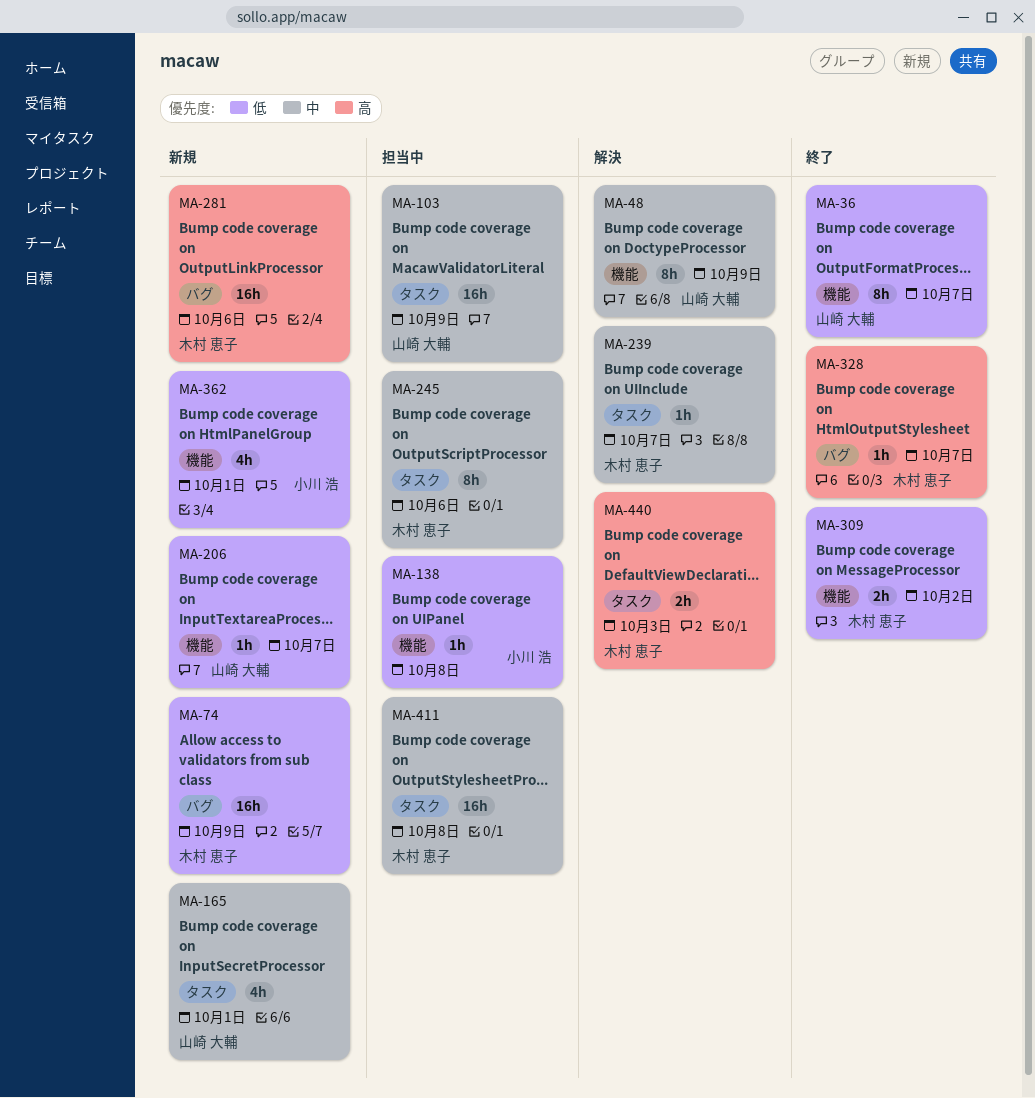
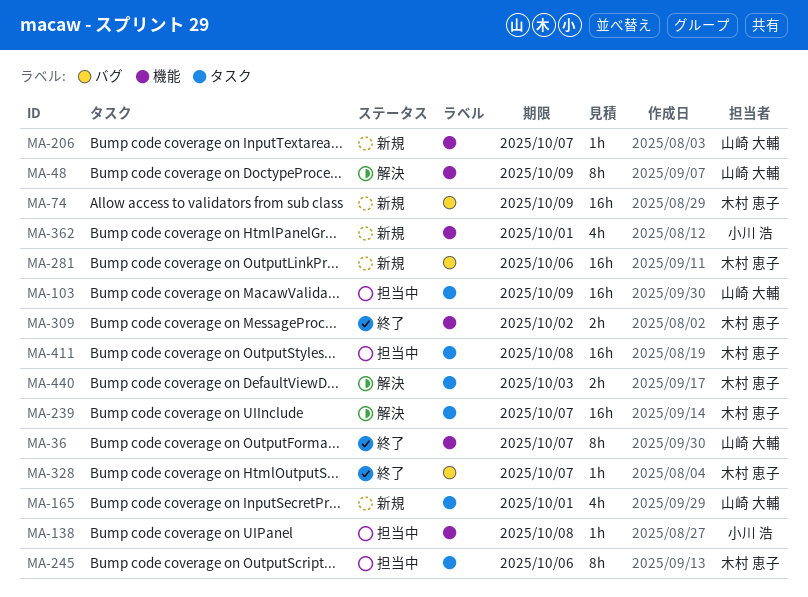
MA-239, estimate: 1h -> 16h

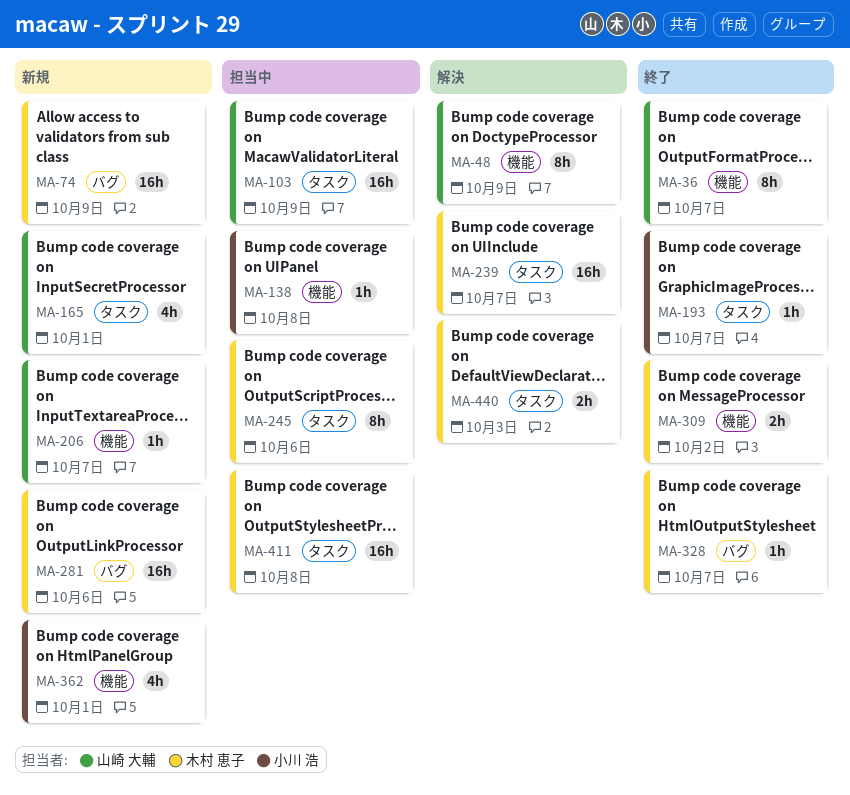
MA-193: none -> present

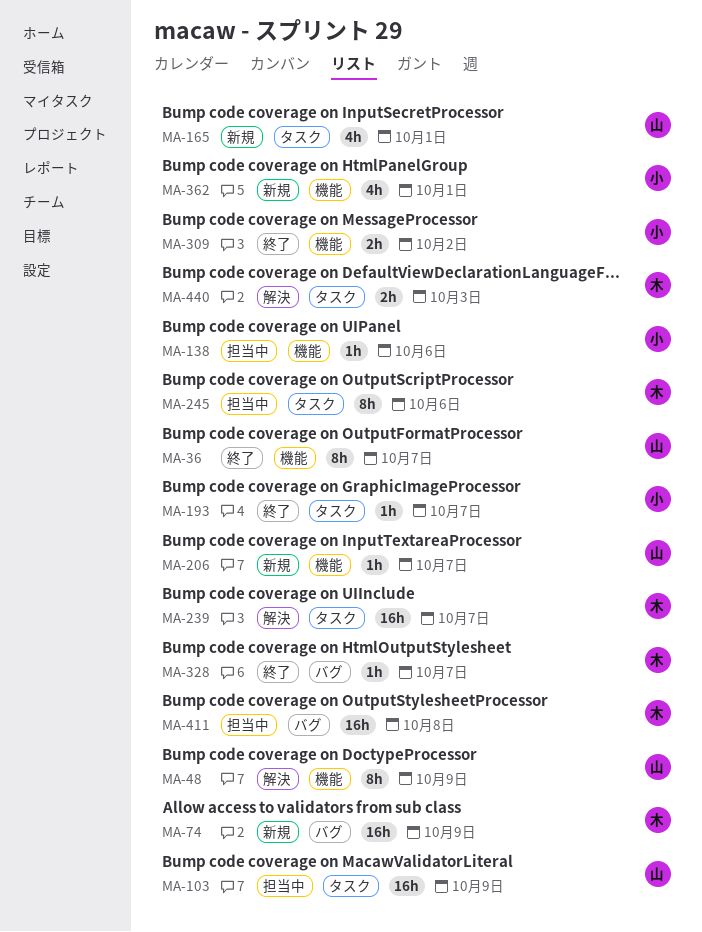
MA-138, due: Oct 8 -> Oct 6
MA-281: present -> none
MA-309, owner: 木村 恵子 -> 小川 浩
MA-411, label: タスク -> バグ

